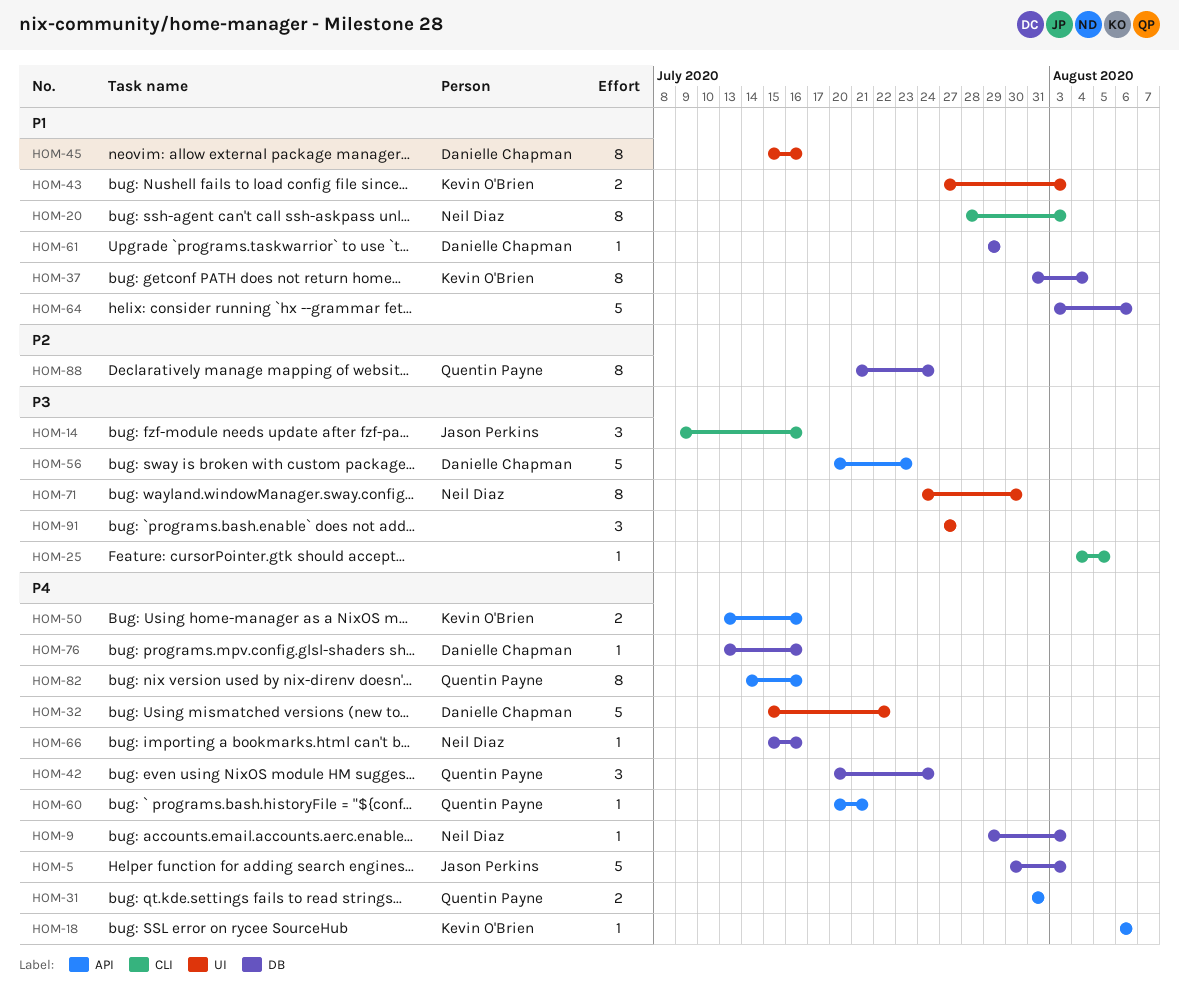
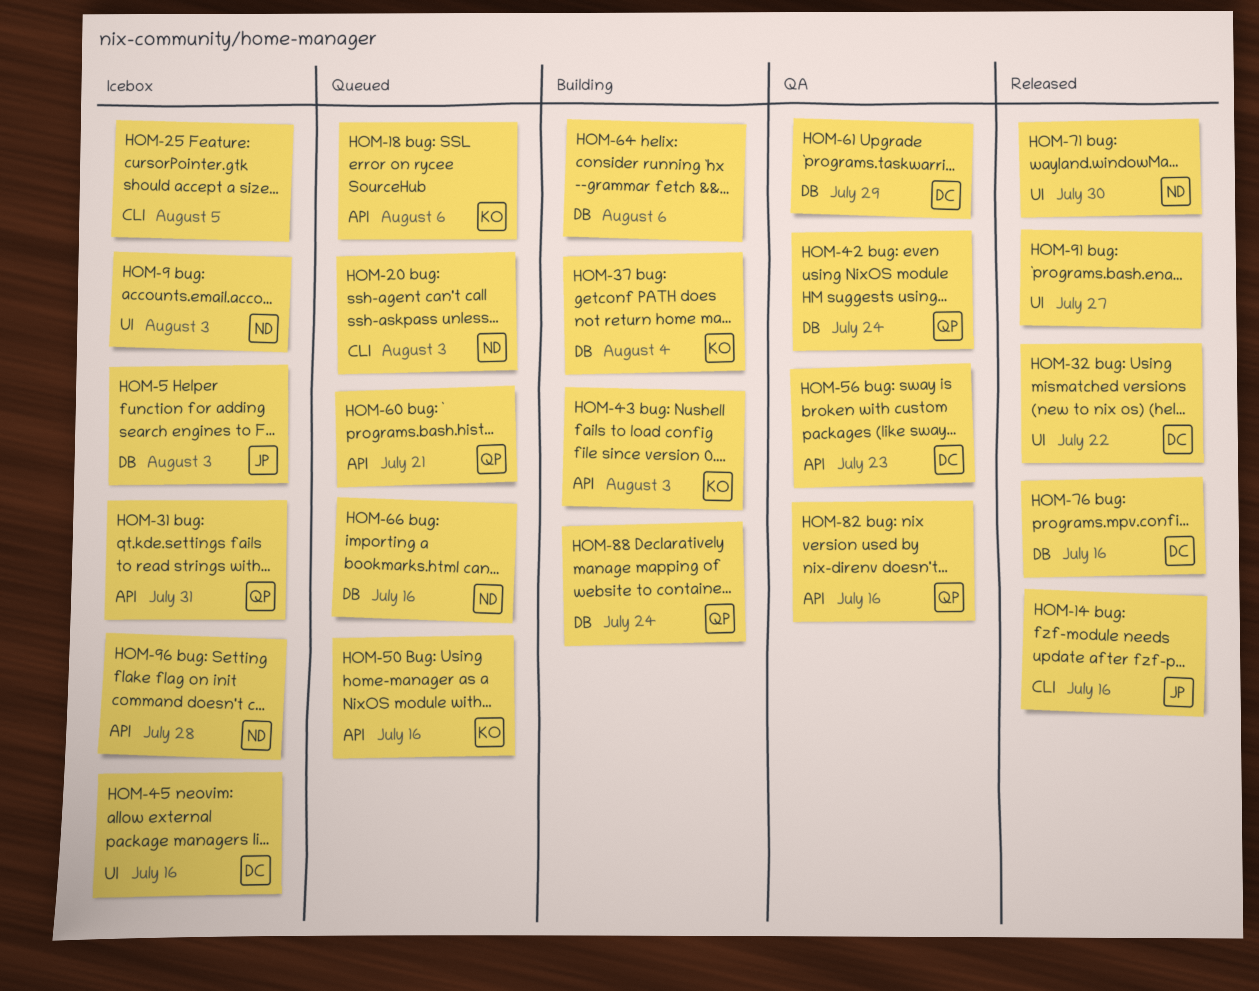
HOM-9, label: DB -> UI
HOM-43, label: UI -> API
HOM-96: none -> present

